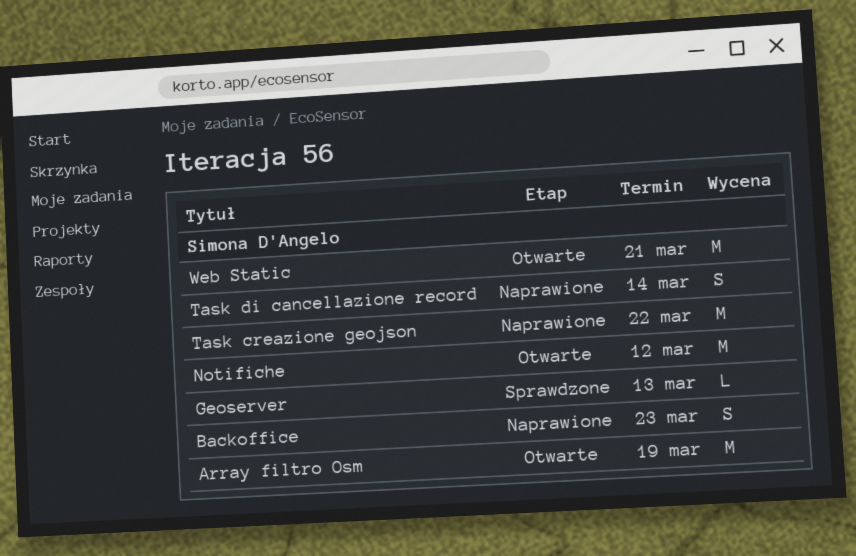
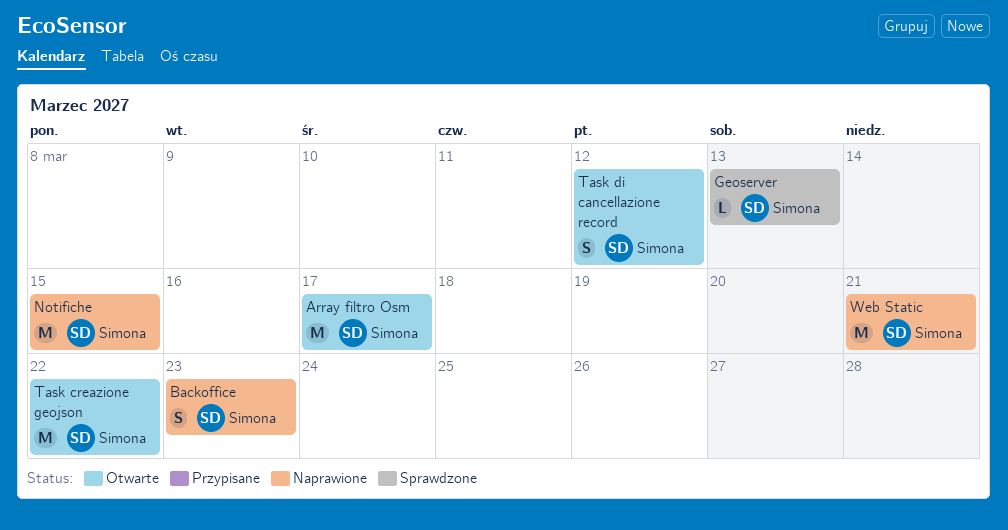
Array filtro Osm, due: Mar 19 -> Mar 17
Notifiche, status: Otwarte -> Naprawione
Notifiche, due: Mar 12 -> Mar 15
Task creazione geojson, status: Naprawione -> Otwarte
Task di cancellazione record, status: Naprawione -> Otwarte
Task di cancellazione record, due: Mar 14 -> Mar 12
Web Static, status: Otwarte -> Naprawione

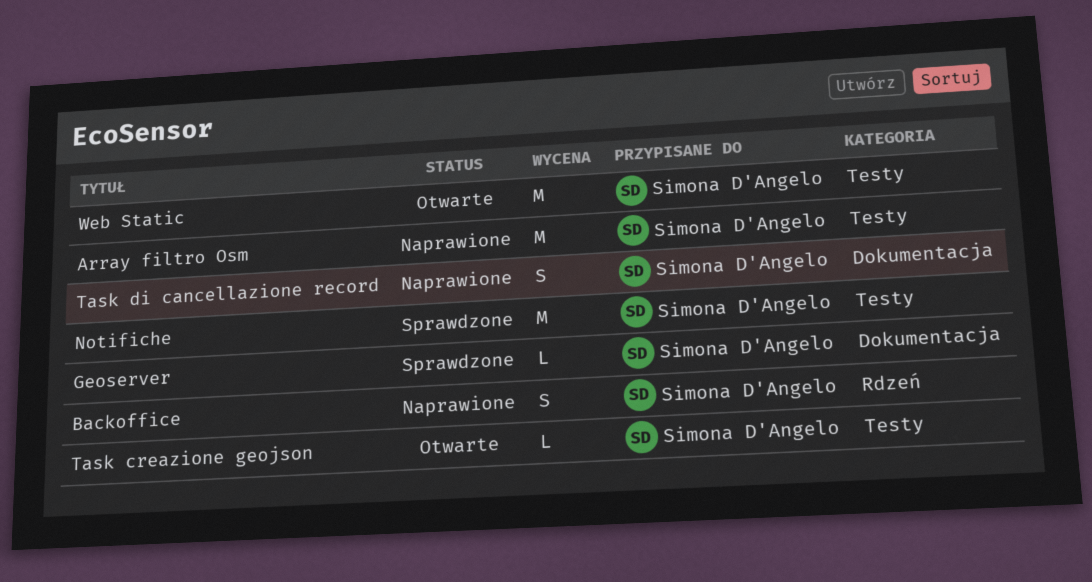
Array filtro Osm, status: Otwarte -> Naprawione
Notifiche, status: Naprawione -> Sprawdzone
Task creazione geojson, estimate: M -> L
Task di cancellazione record, status: Otwarte -> Naprawione
Web Static, status: Naprawione -> Otwarte

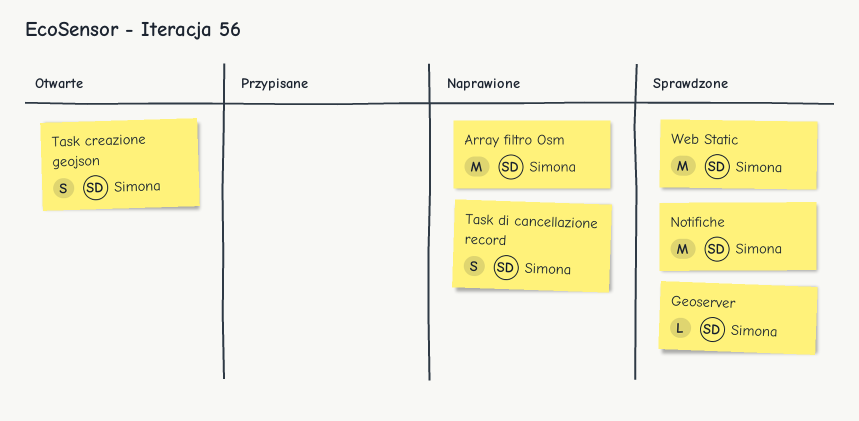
Backoffice: present -> none
Task creazione geojson, estimate: L -> S
Web Static, status: Otwarte -> Sprawdzone

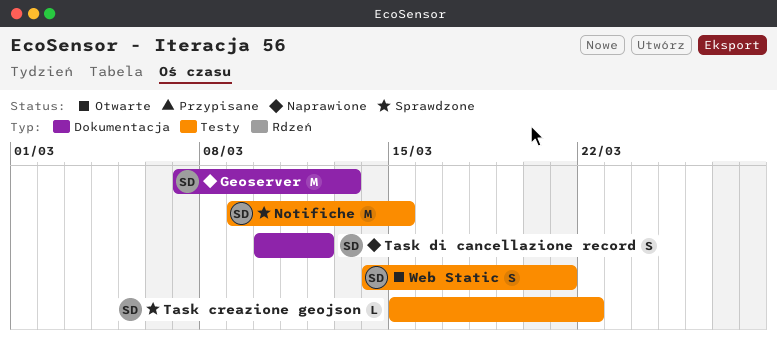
Array filtro Osm: present -> none
Geoserver, status: Sprawdzone -> Naprawione
Geoserver, estimate: L -> M
Task creazione geojson, status: Otwarte -> Sprawdzone
Task creazione geojson, estimate: S -> L
Web Static, status: Sprawdzone -> Otwarte
Web Static, estimate: M -> S

